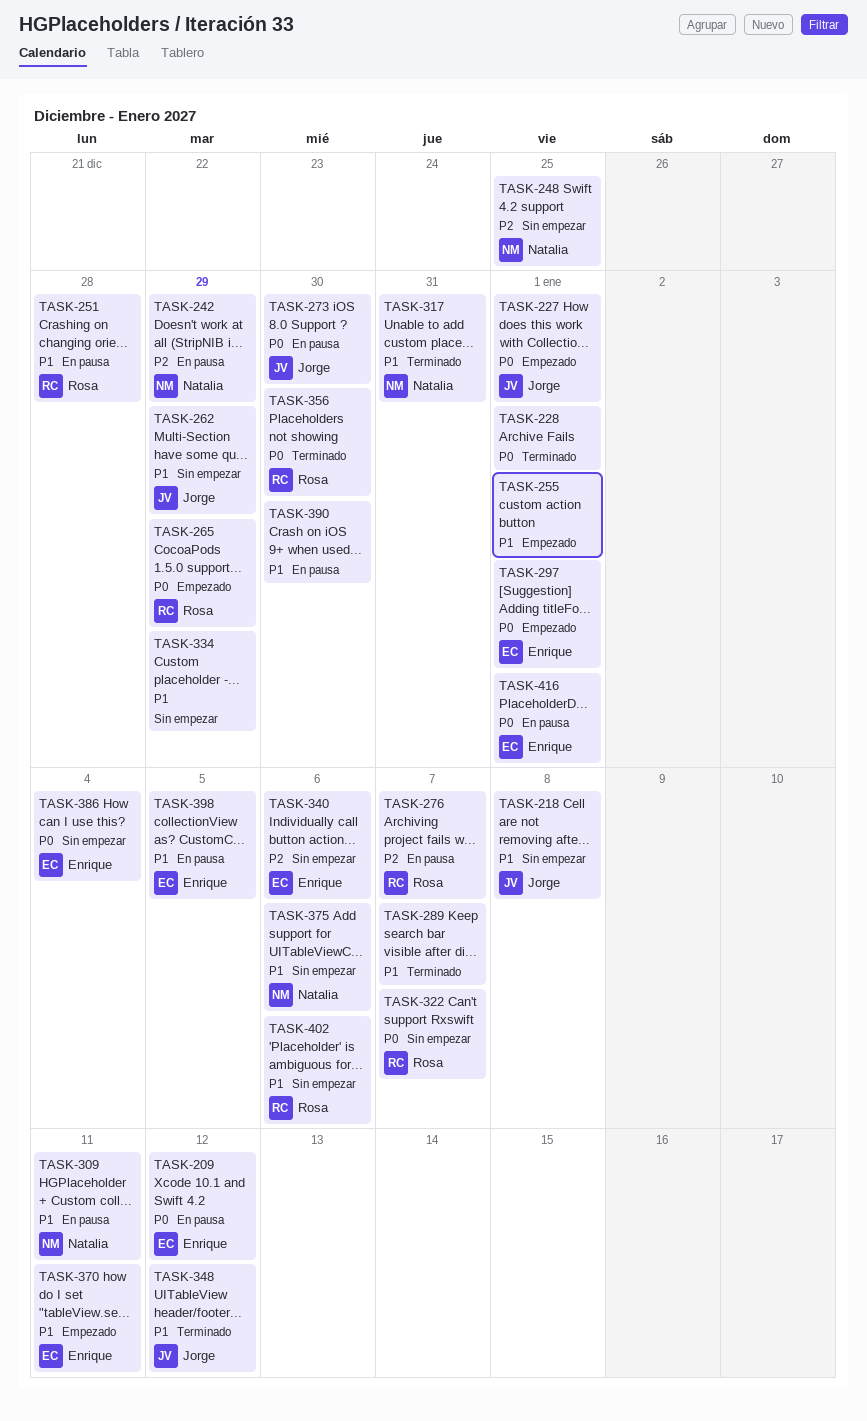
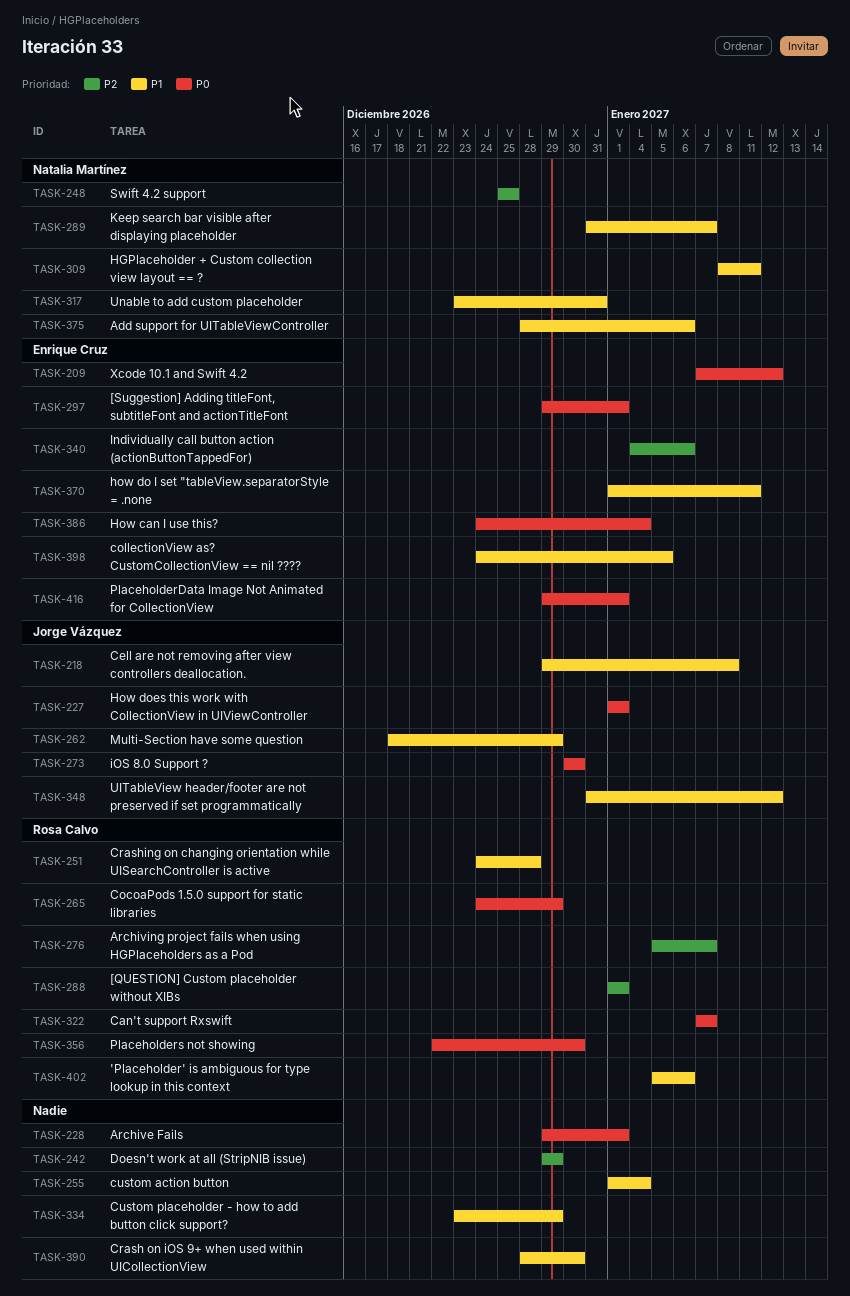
TASK-242, owner: Natalia Martínez -> none
TASK-255, due: Jan 1 -> Jan 4
TASK-288: none -> present
TASK-289, owner: none -> Natalia Martínez

